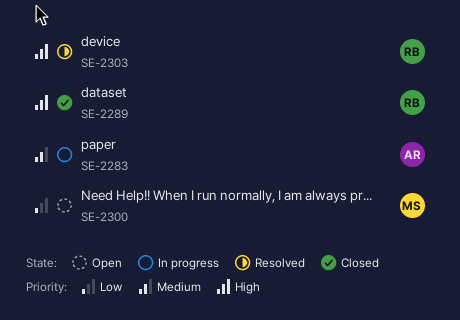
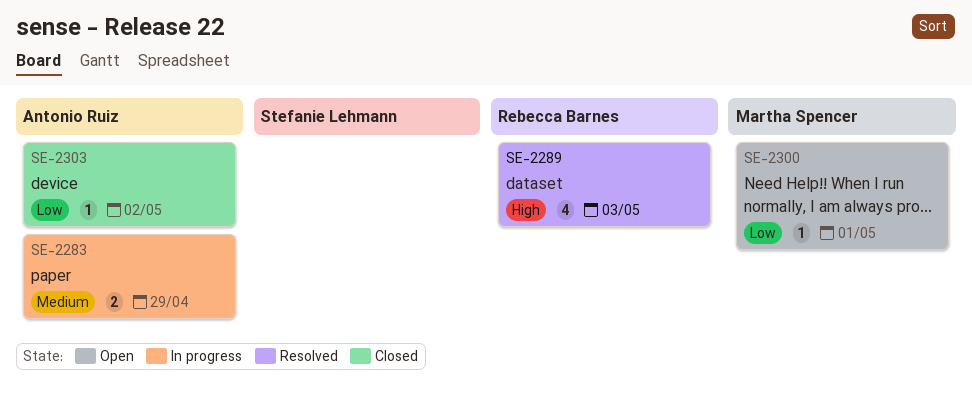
SE-2289, status: Closed -> Resolved
SE-2303, status: Resolved -> Closed
SE-2303, owner: Rebecca Barnes -> Antonio Ruiz
SE-2303, priority: High -> Low

